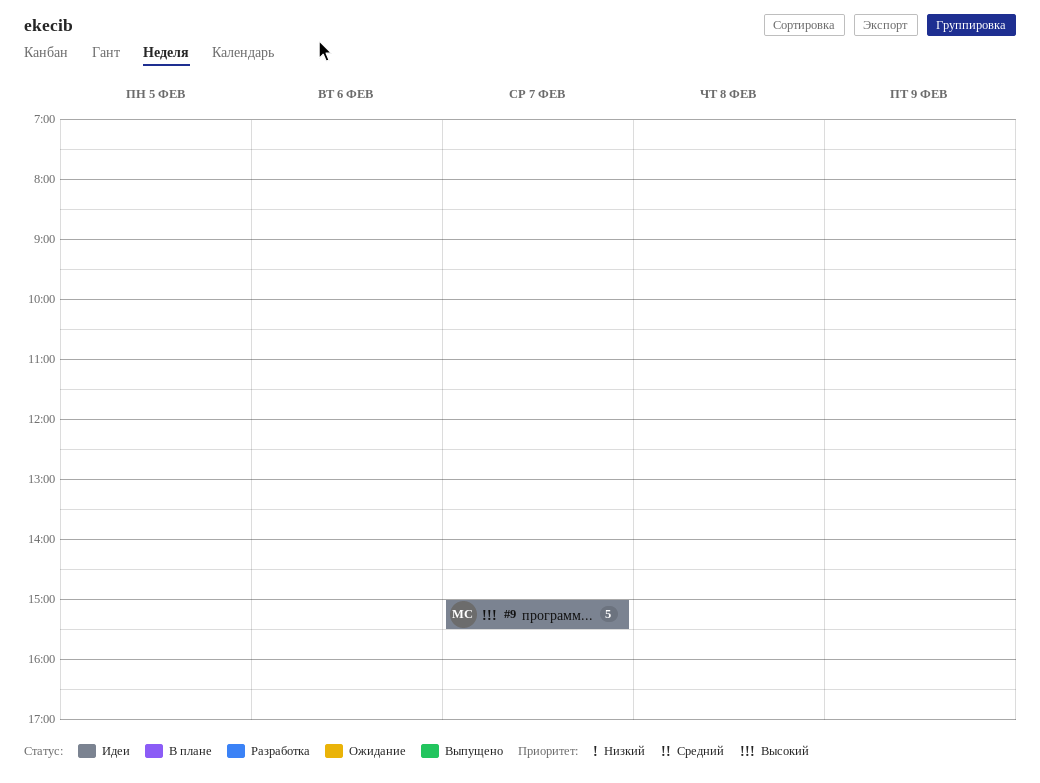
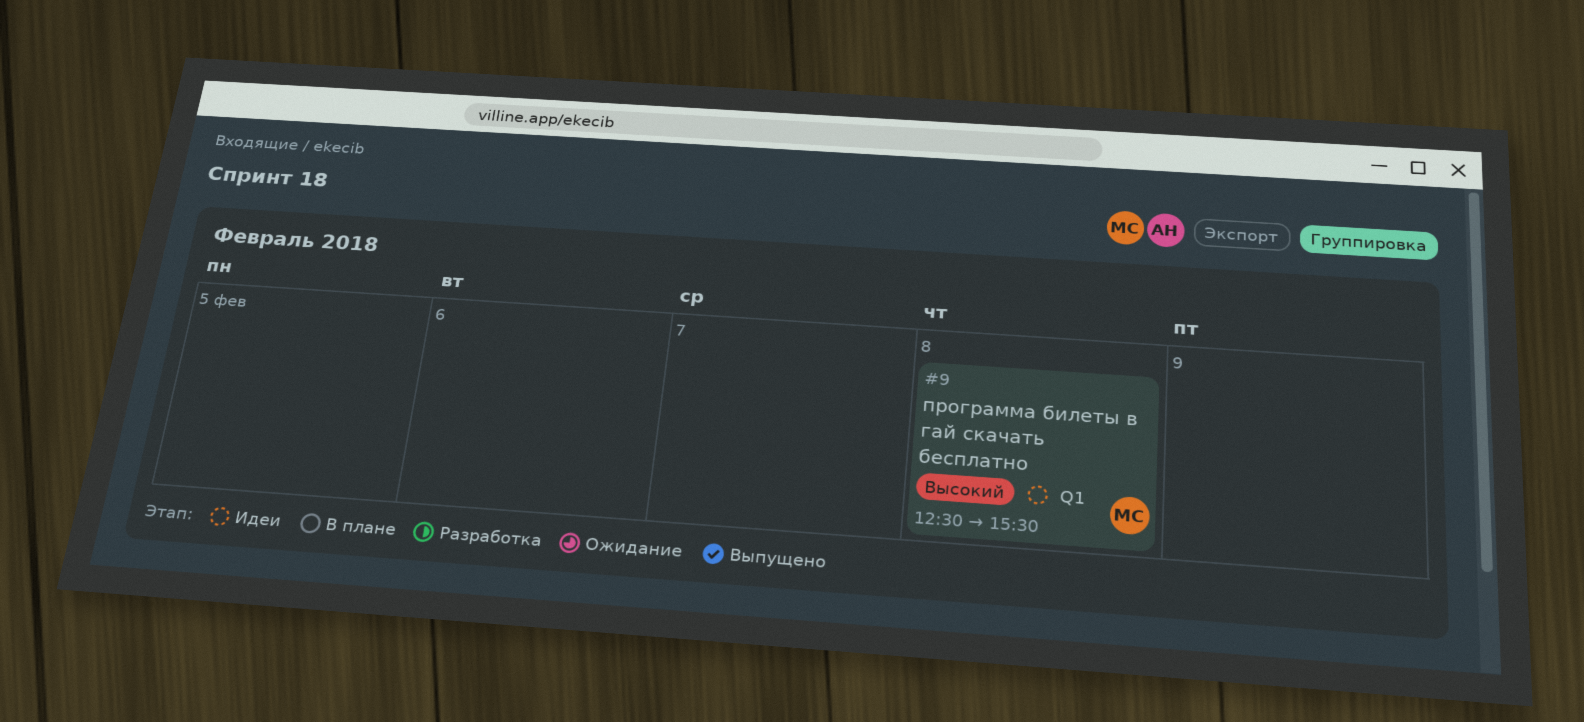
#9, day: Feb 7 -> Feb 8
#9, begins: 15:00 -> 12:30

